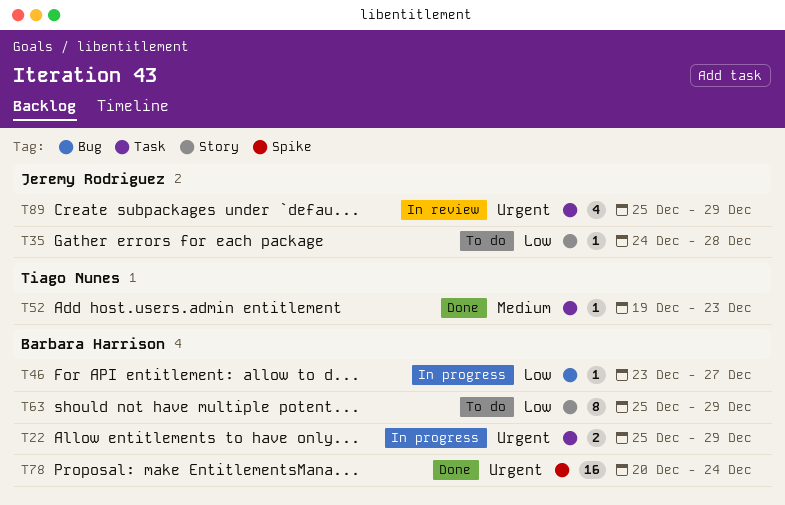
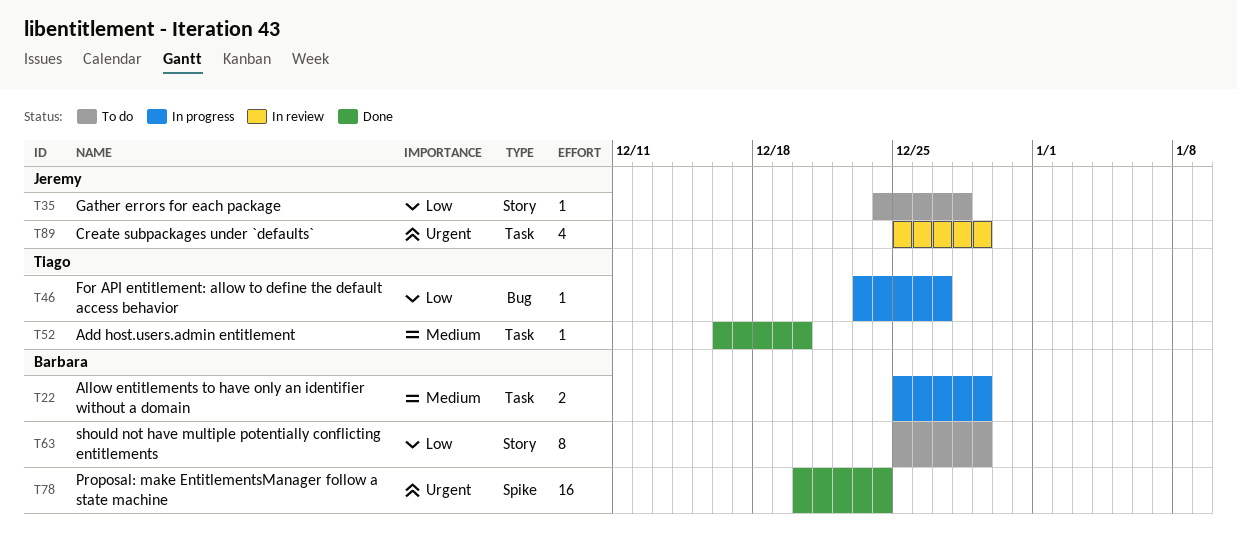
T22, priority: Urgent -> Medium
T46, owner: Barbara Harrison -> Tiago Nunes
T52, start: Dec 19 -> Dec 16
T52, due: Dec 23 -> Dec 20

